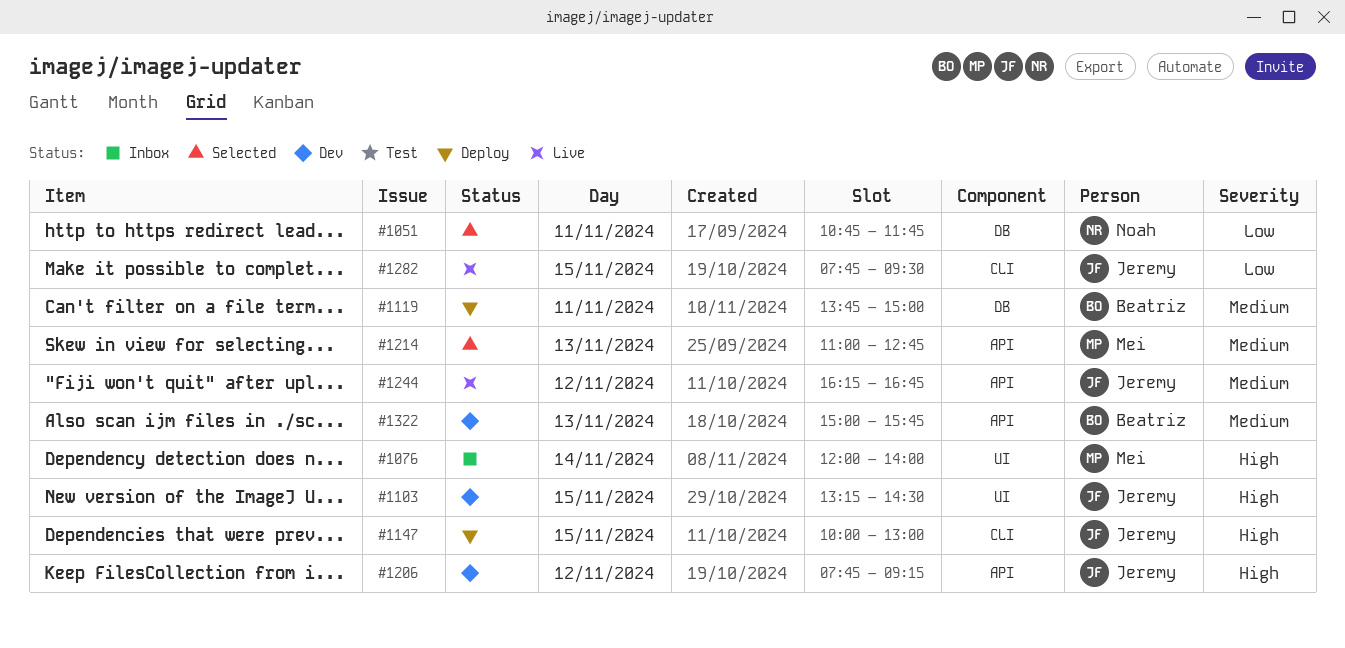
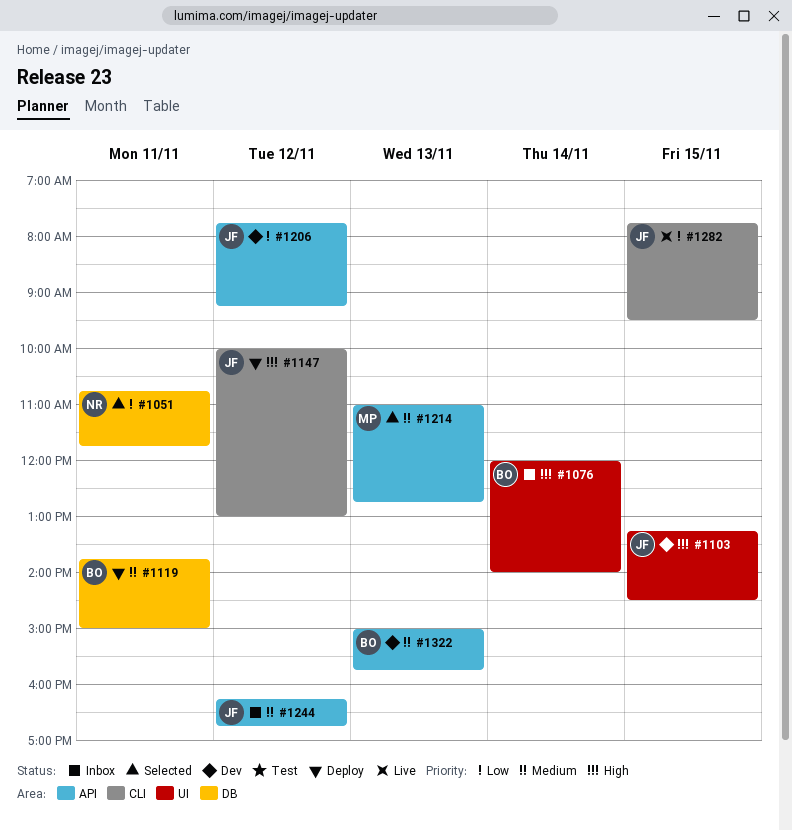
#1076, owner: Mei -> Beatriz
#1147, day: Nov 15 -> Nov 12
#1206, priority: High -> Low
#1244, status: Live -> Inbox

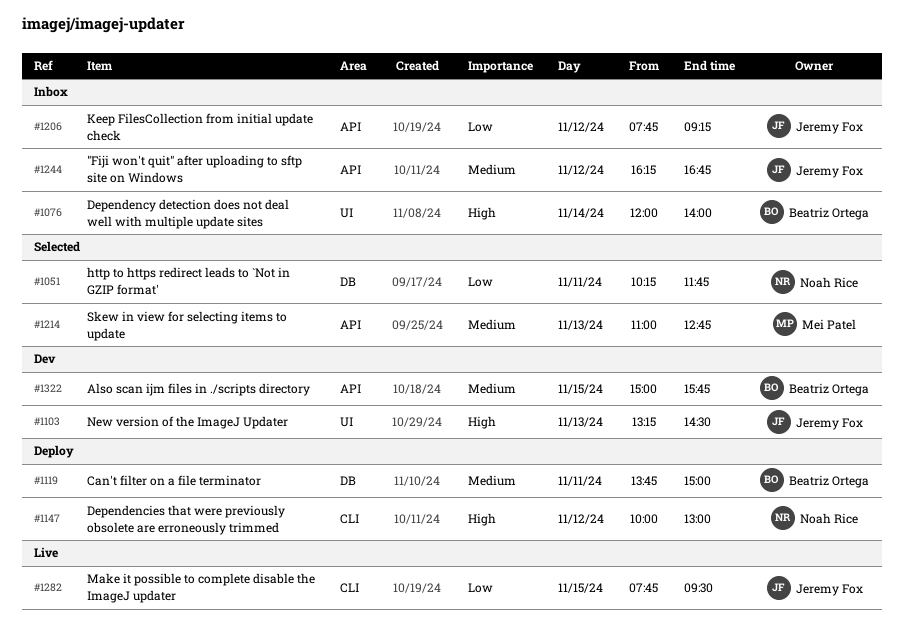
#1051, begins: 10:45 -> 10:15
#1103, day: Nov 15 -> Nov 13
#1147, owner: Jeremy Fox -> Noah Rice
#1206, status: Dev -> Inbox
#1322, day: Nov 13 -> Nov 15

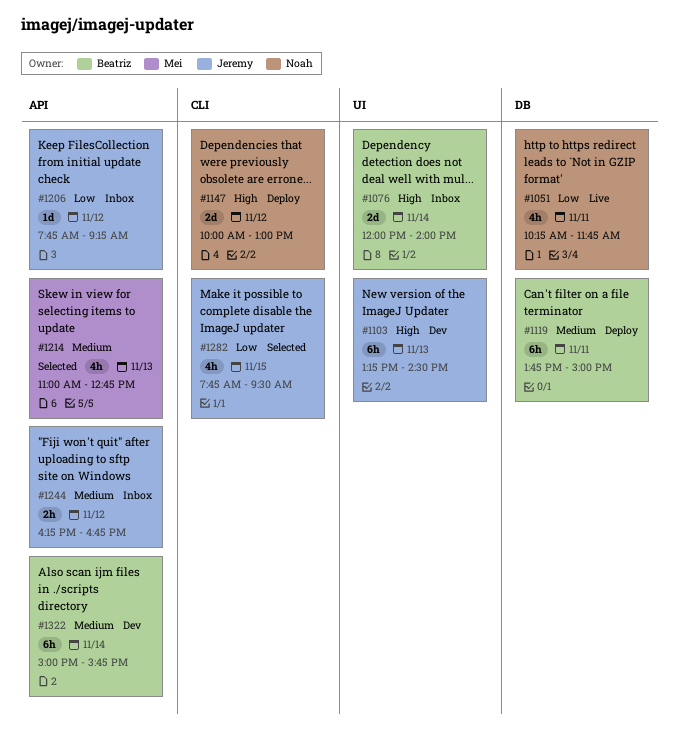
#1051, status: Selected -> Live
#1282, status: Live -> Selected
#1322, day: Nov 15 -> Nov 14

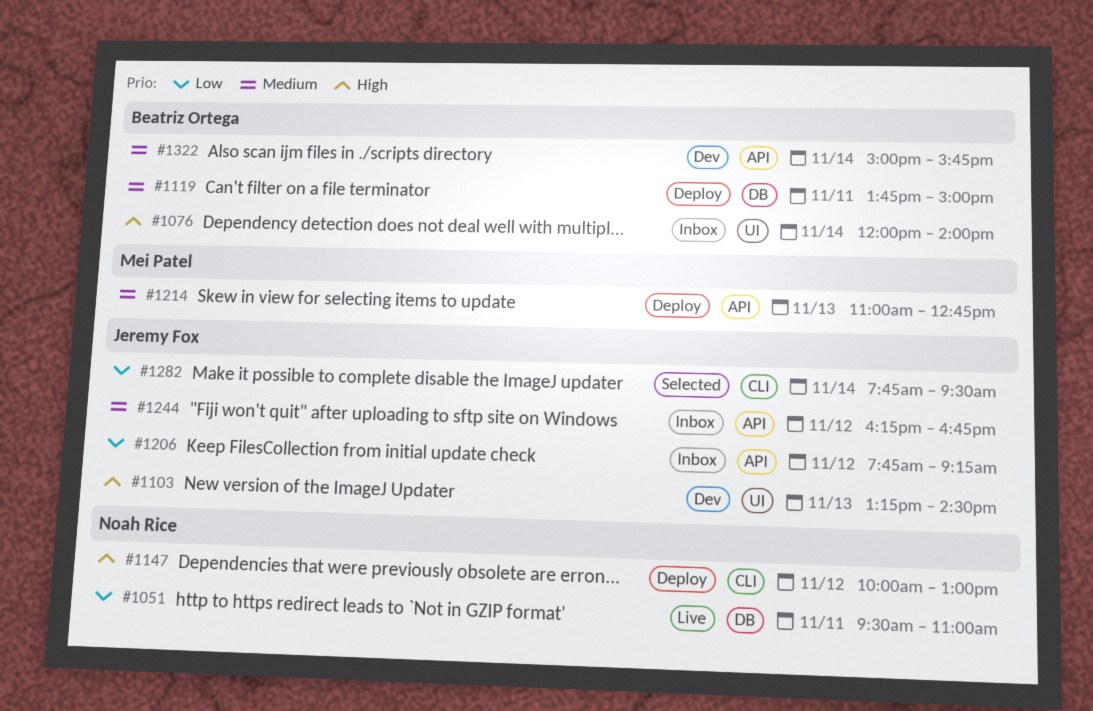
#1051, begins: 10:15 -> 09:30
#1051, ends: 11:45 -> 11:00
#1214, status: Selected -> Deploy
#1282, day: Nov 15 -> Nov 14

